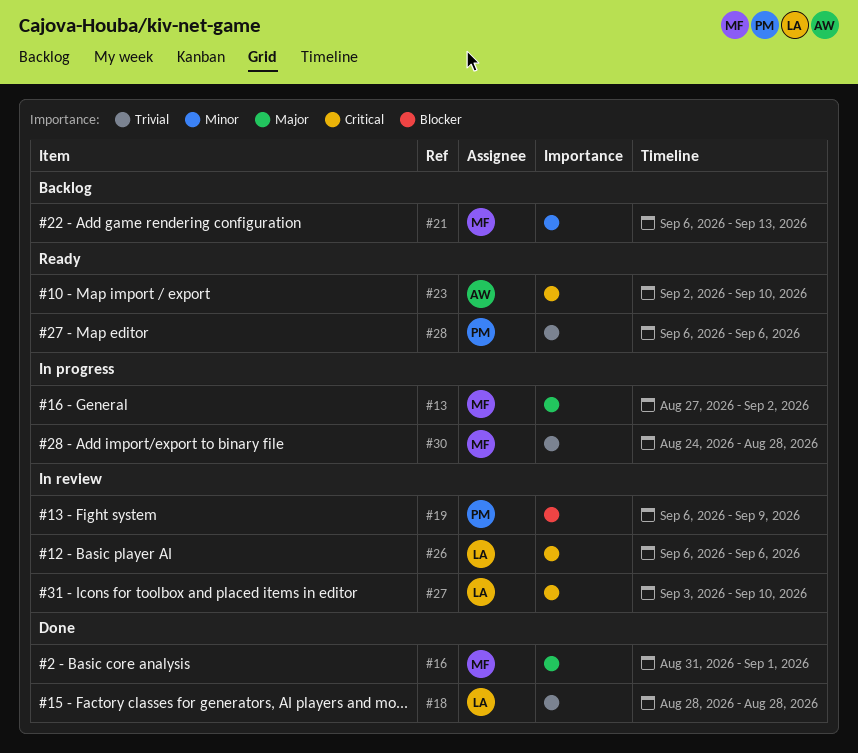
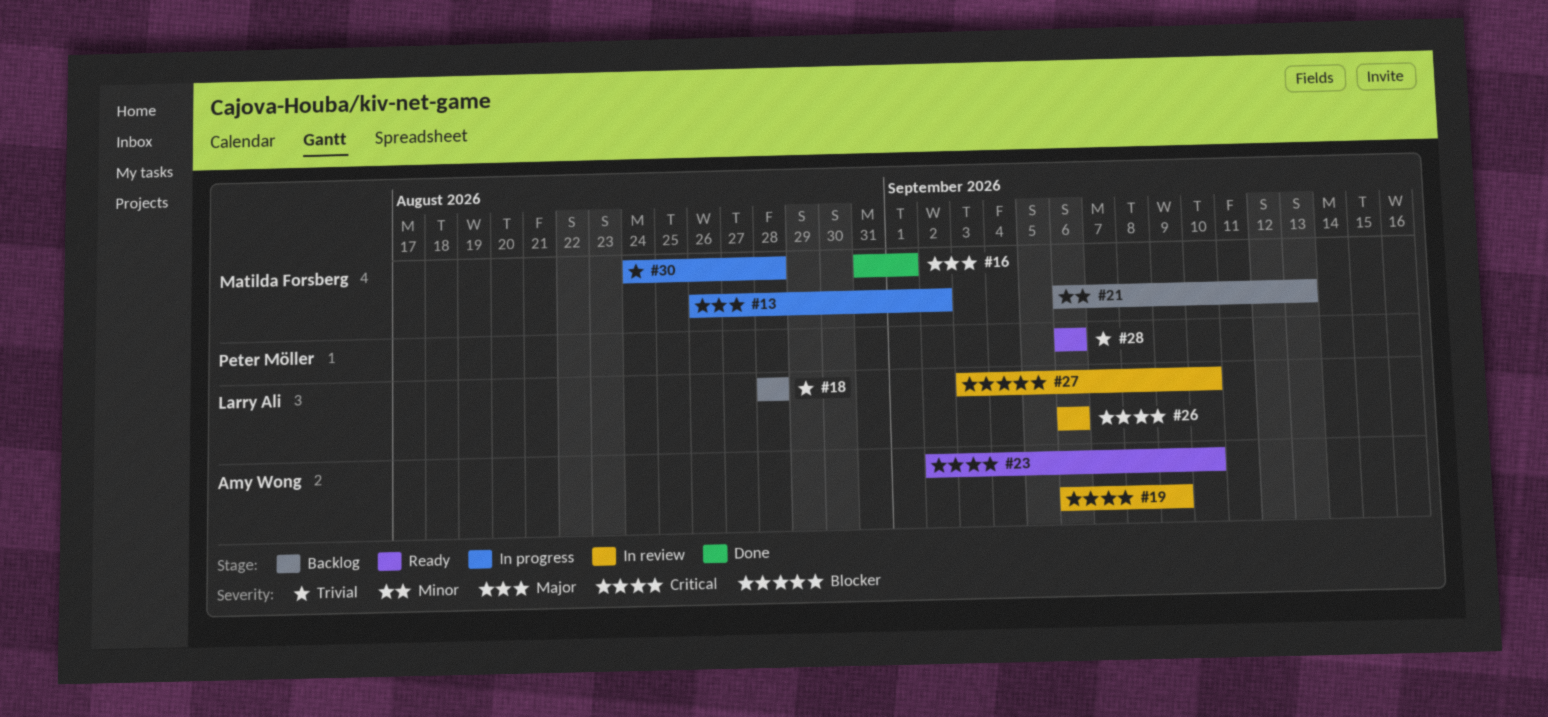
#13, start: Aug 27 -> Aug 26
#18, status: Done -> Backlog
#19, owner: Peter Möller -> Amy Wong
#19, priority: Blocker -> Critical
#27, priority: Critical -> Blocker

